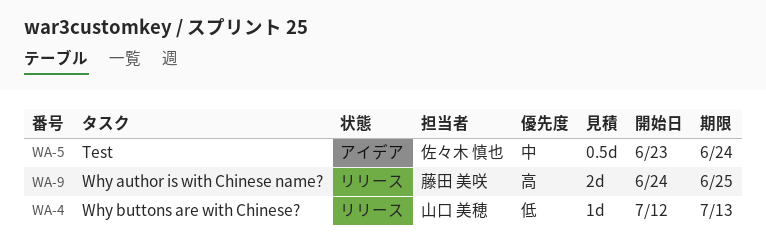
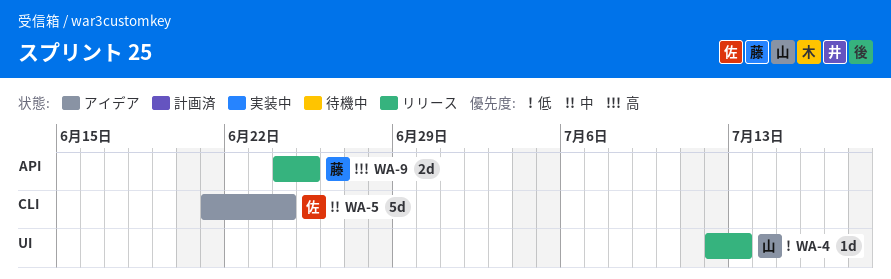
WA-5, estimate: 0.5d -> 5d
WA-5, start: Jun 23 -> Jun 21

